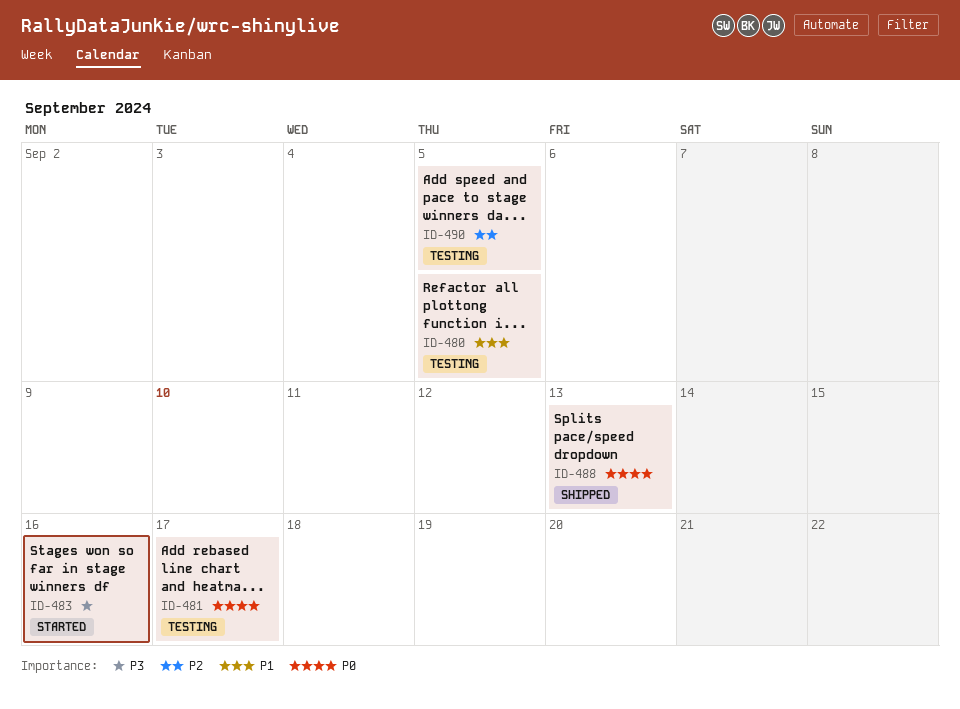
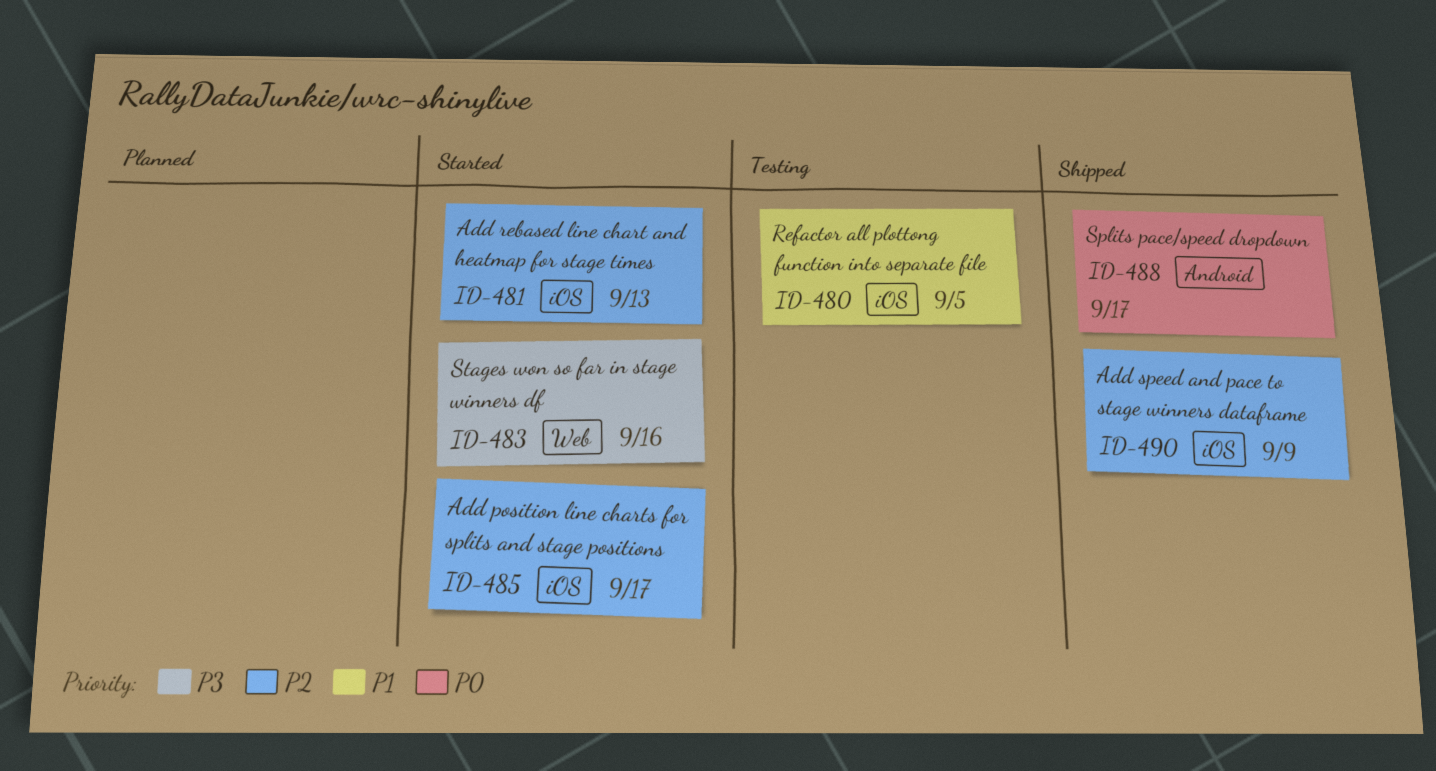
ID-481, status: Testing -> Started
ID-481, priority: P0 -> P2
ID-481, due: Sep 17 -> Sep 13
ID-485: none -> present
ID-488, due: Sep 13 -> Sep 17
ID-490, status: Testing -> Shipped
ID-490, due: Sep 5 -> Sep 9

